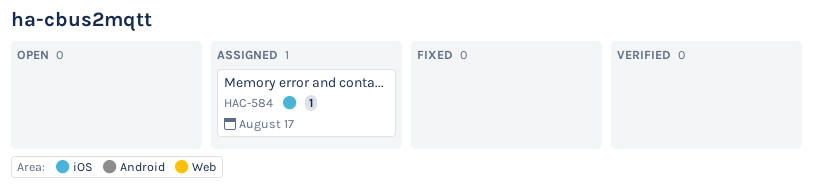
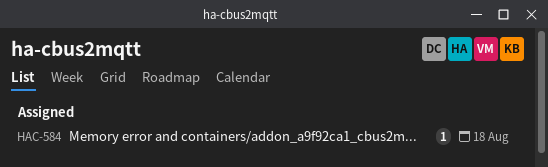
HAC-584, due: Aug 17 -> Aug 18

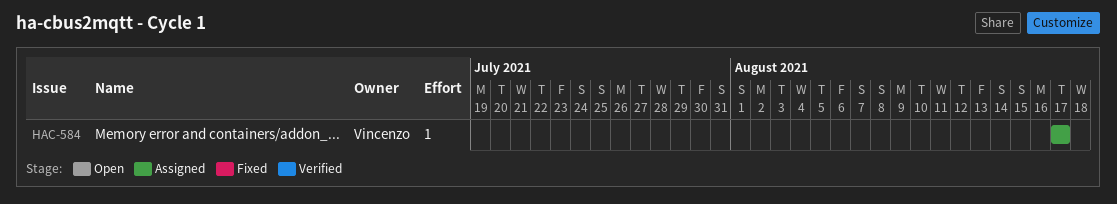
HAC-584, due: Aug 18 -> Aug 17

